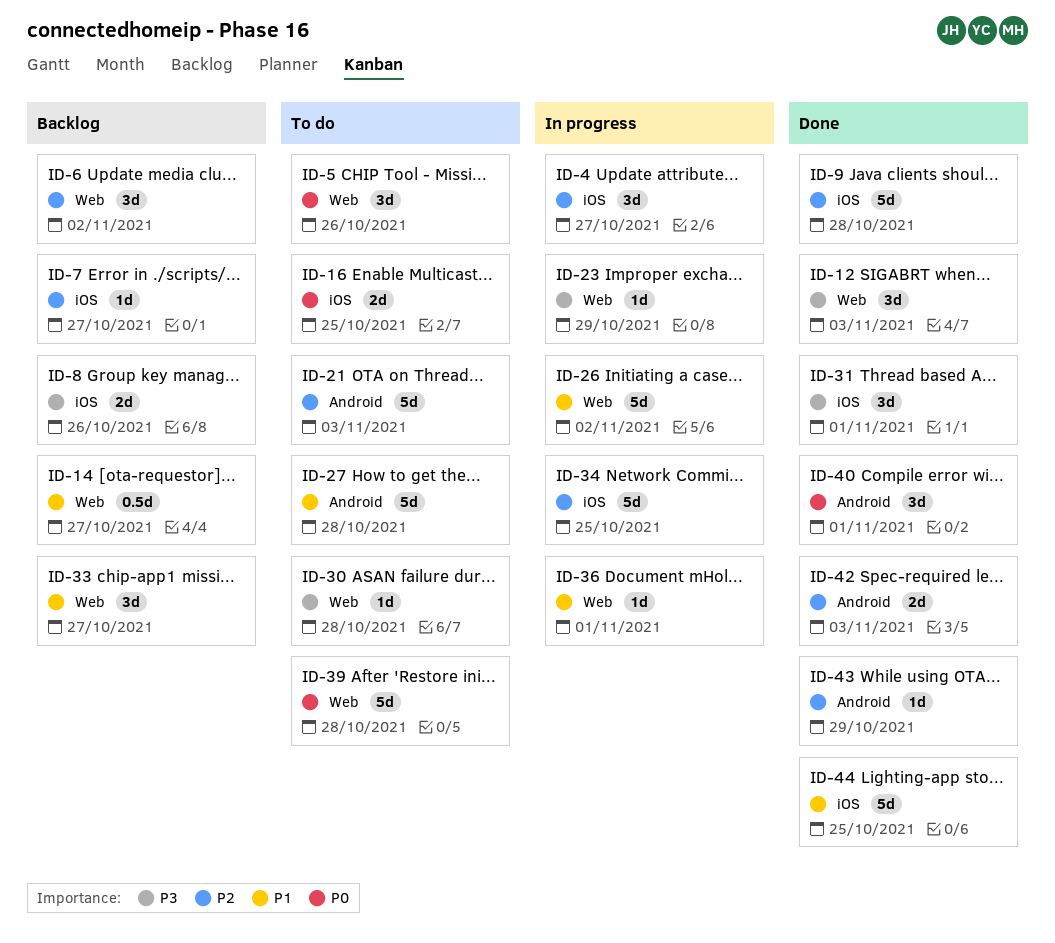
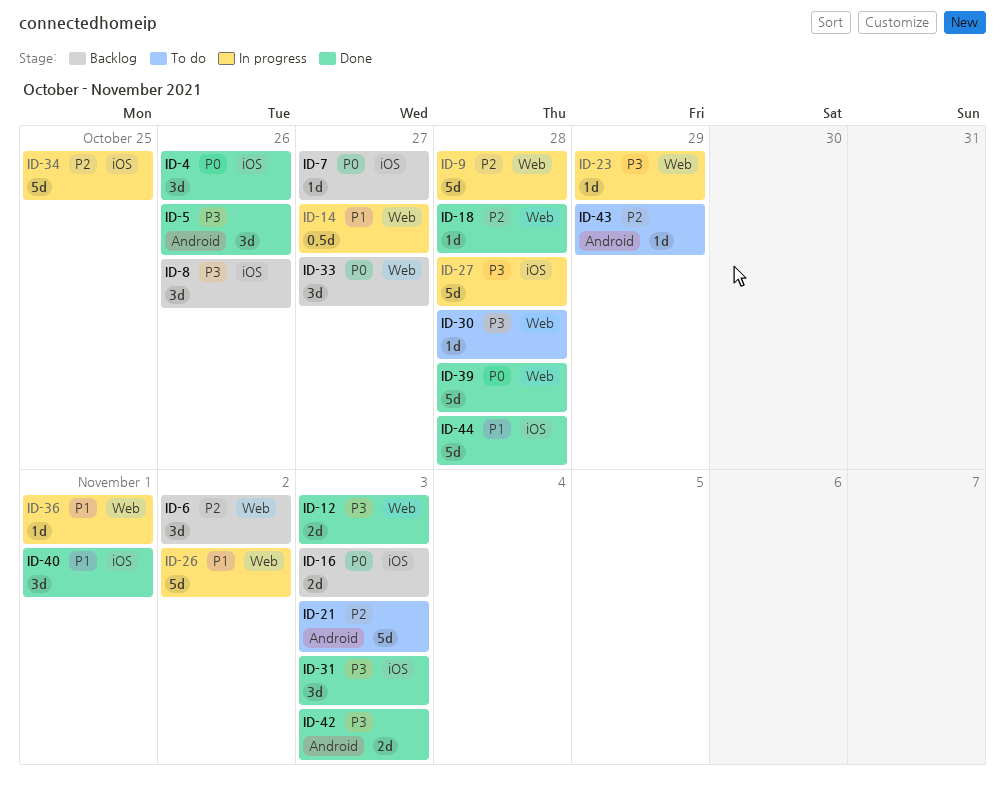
ID-4, status: In progress -> Done
ID-4, priority: P2 -> P0
ID-4, due: Oct 27 -> Oct 26
ID-5, status: To do -> Done
ID-5, priority: P0 -> P3
ID-5, label: Web -> Android
ID-7, priority: P2 -> P0
ID-8, estimate: 2d -> 3d
ID-9, status: Done -> In progress
ID-9, label: iOS -> Web
ID-12, estimate: 3d -> 2d
ID-14, status: Backlog -> In progress
ID-16, status: To do -> Backlog
ID-16, due: Oct 25 -> Nov 3
ID-18: none -> present
ID-27, status: To do -> In progress
ID-27, priority: P1 -> P3
ID-27, label: Android -> iOS
ID-31, due: Nov 1 -> Nov 3
ID-33, priority: P1 -> P0
ID-39, status: To do -> Done
ID-40, priority: P0 -> P1
ID-40, label: Android -> iOS
ID-42, priority: P2 -> P3
ID-43, status: Done -> To do
ID-44, due: Oct 25 -> Oct 28

